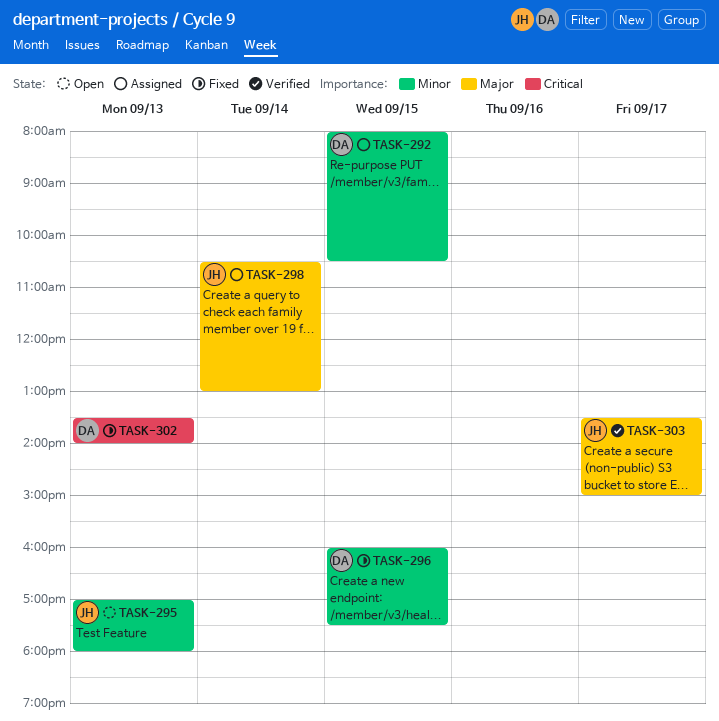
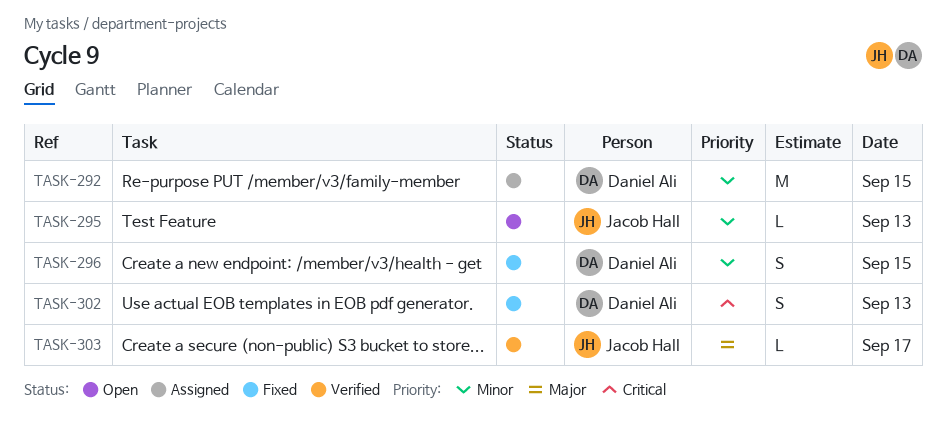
TASK-298: present -> none

